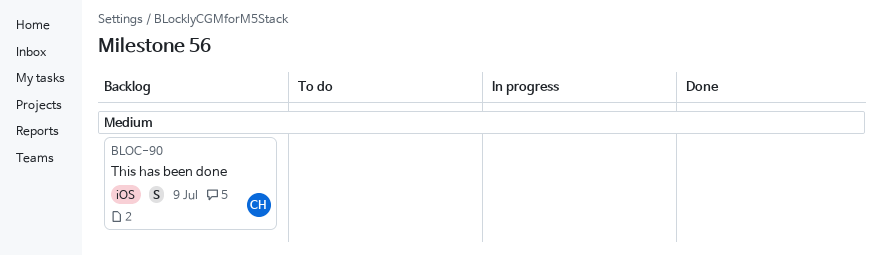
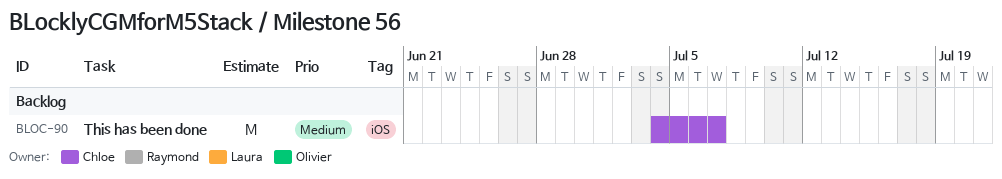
BLOC-90, estimate: S -> M
BLOC-90, due: Jul 9 -> Jul 7

